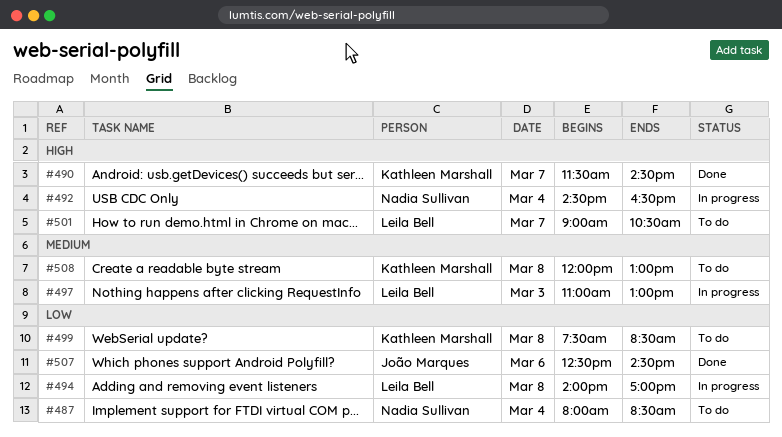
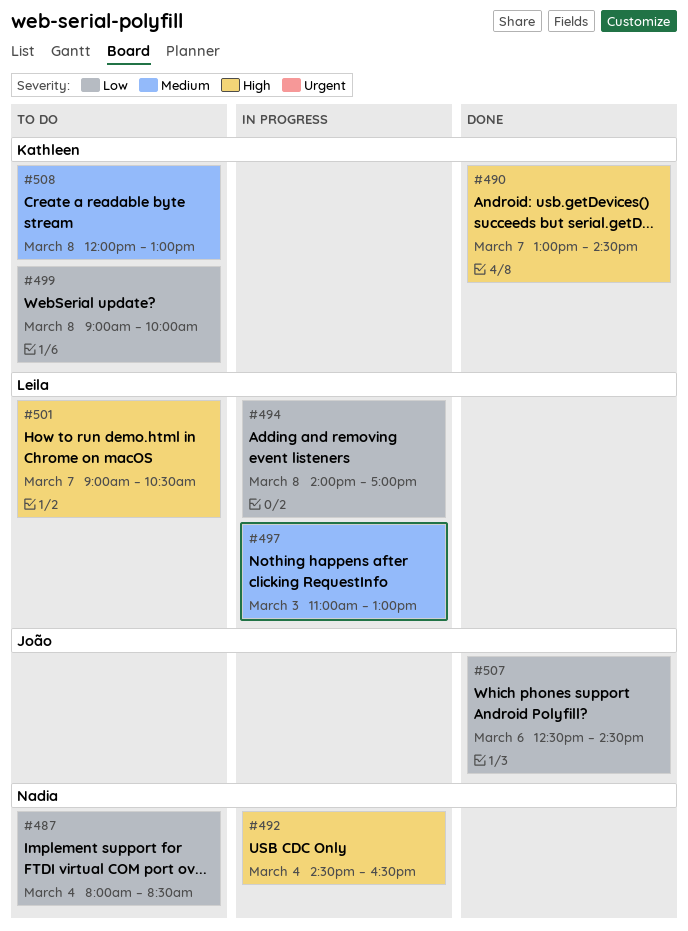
#490, begins: 11:30 -> 13:00
#499, begins: 07:30 -> 09:00
#499, ends: 08:30 -> 10:00

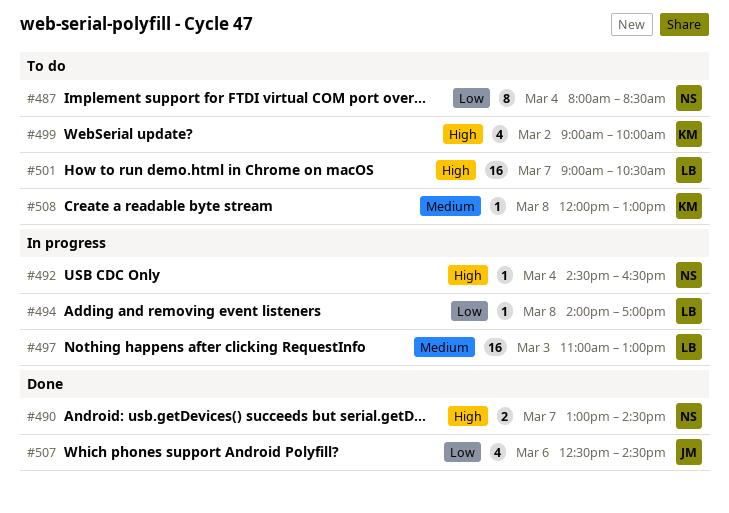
#490, owner: Kathleen -> Nadia
#499, priority: Low -> High
#499, day: Mar 8 -> Mar 2

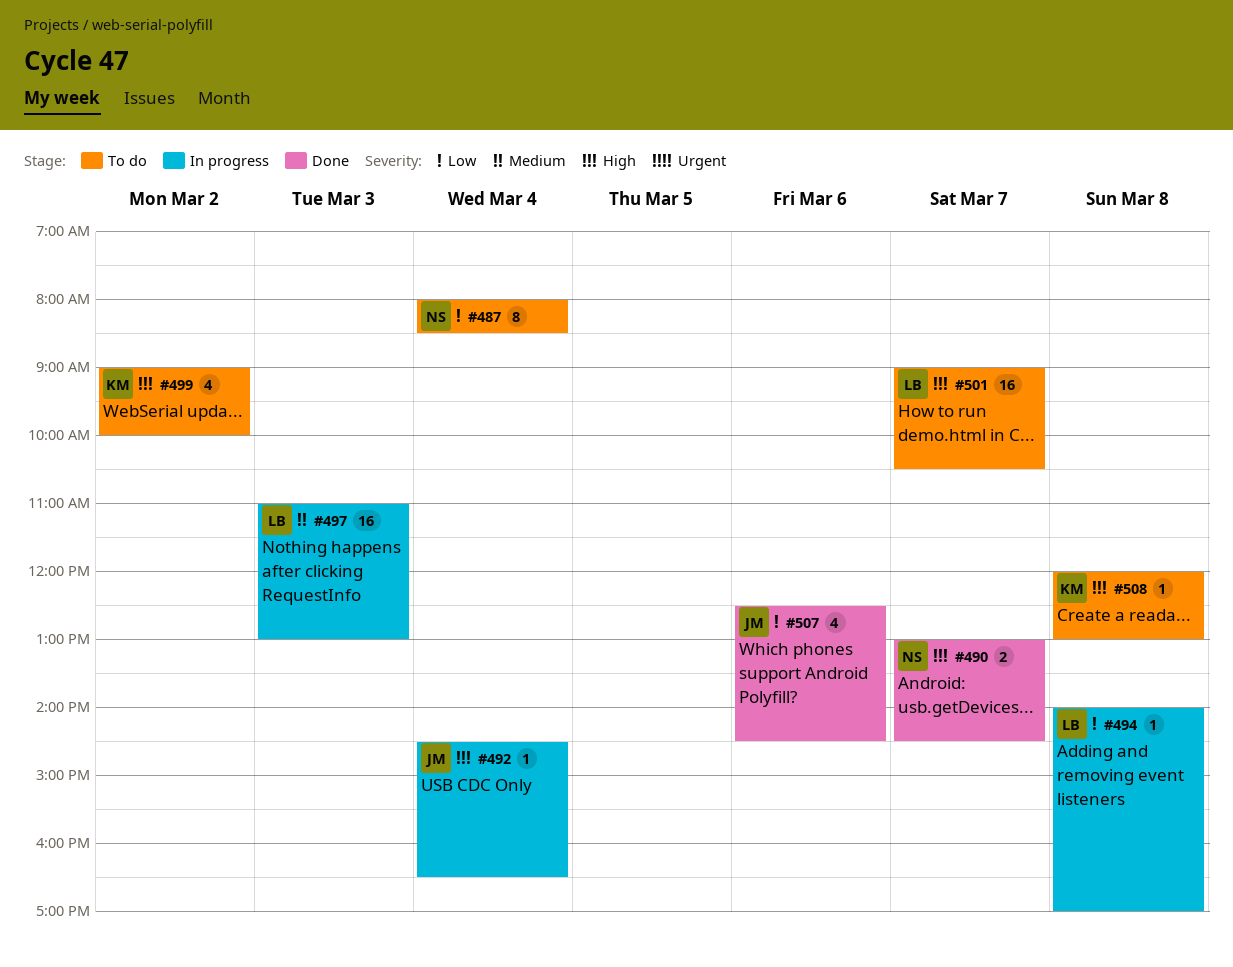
#492, owner: NS -> JM
#508, priority: Medium -> High

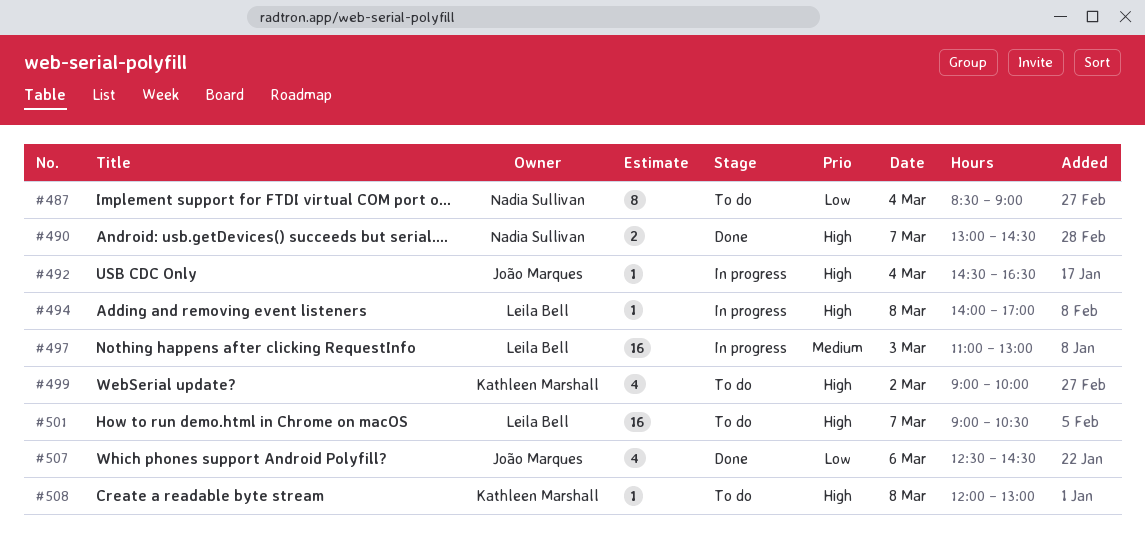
#487, begins: 08:00 -> 08:30
#487, ends: 08:30 -> 09:00
#494, priority: Low -> High

